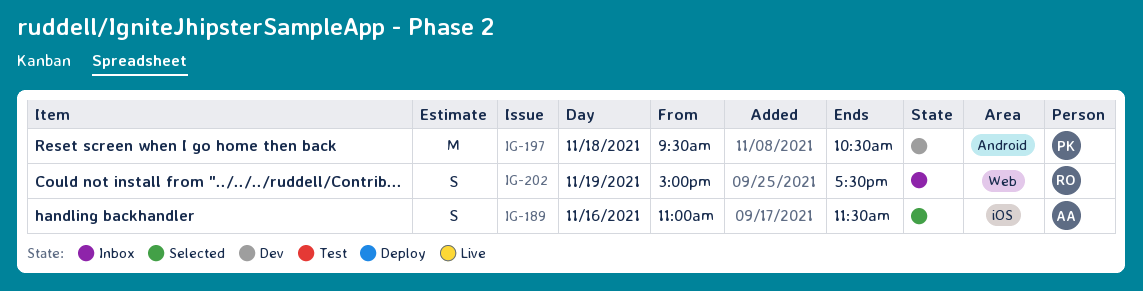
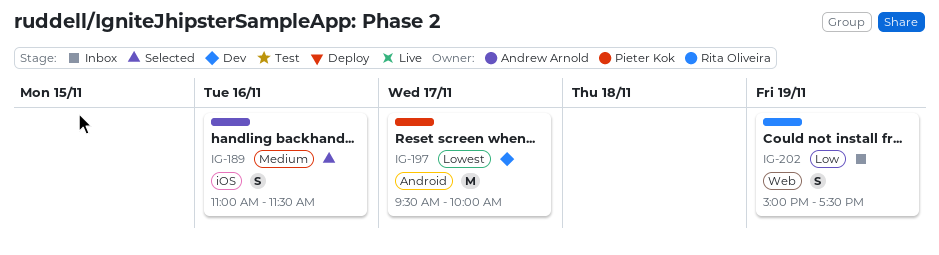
IG-197, day: Nov 18 -> Nov 17
IG-197, ends: 10:30 -> 10:00

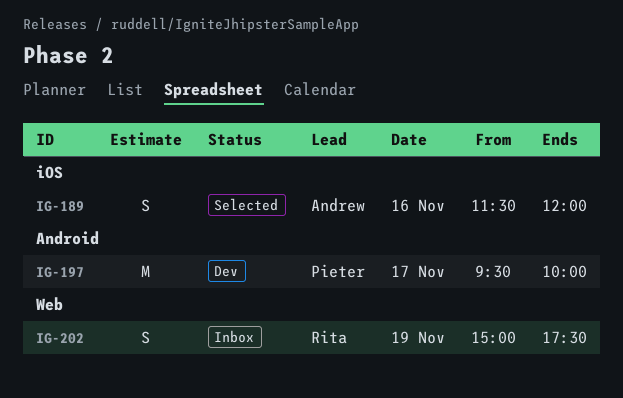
IG-189, begins: 11:00 -> 11:30
IG-189, ends: 11:30 -> 12:00

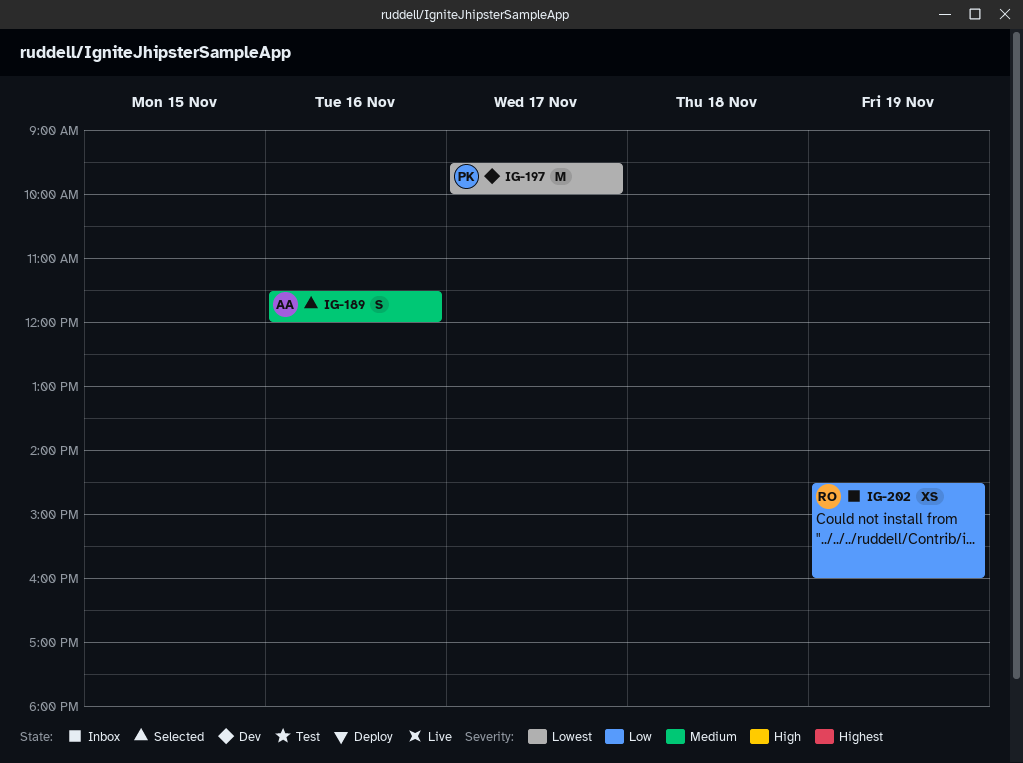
IG-202, estimate: S -> XS
IG-202, begins: 15:00 -> 14:30
IG-202, ends: 17:30 -> 16:00

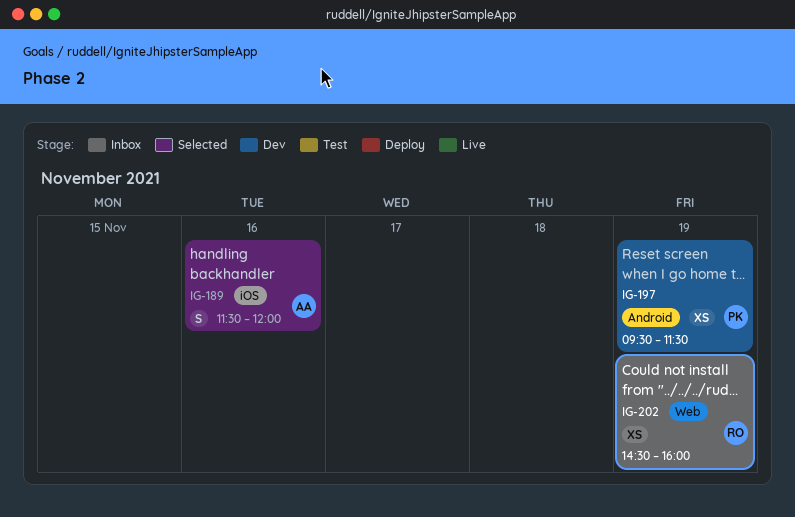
IG-197, estimate: M -> XS
IG-197, day: Nov 17 -> Nov 19
IG-197, ends: 10:00 -> 11:30

